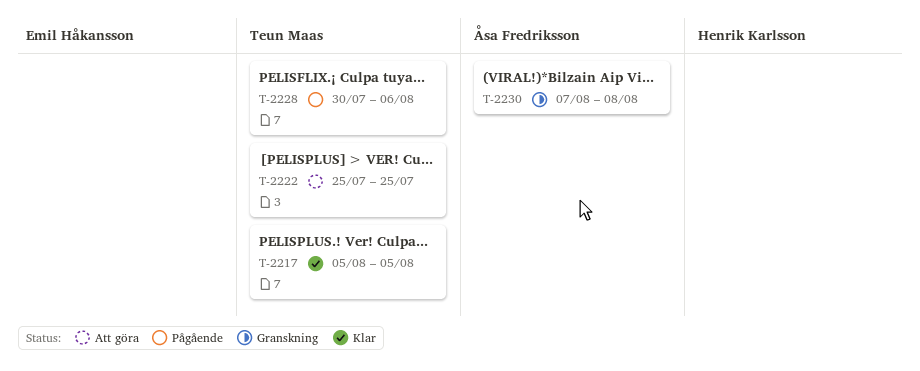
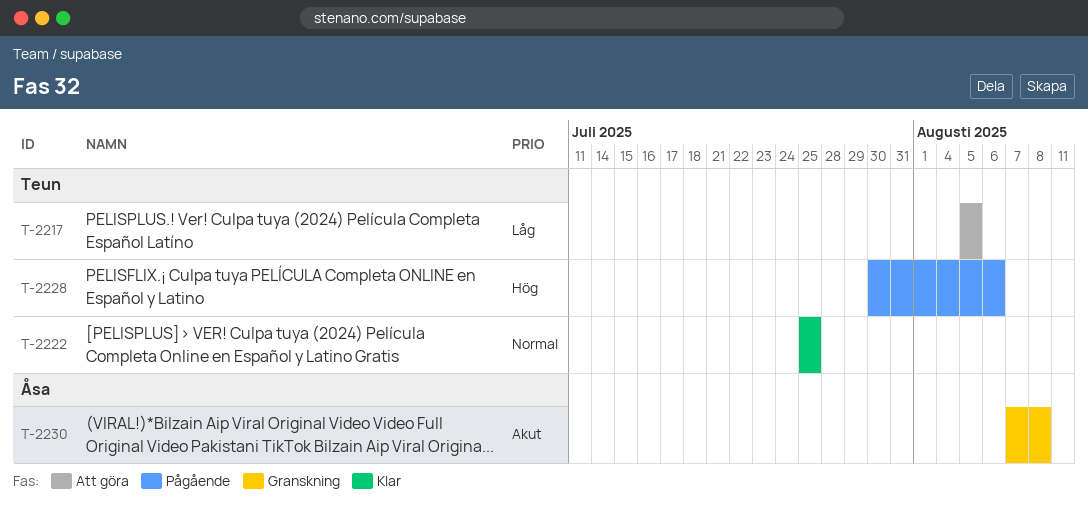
T-2217, status: Klar -> Att göra
T-2222, status: Att göra -> Klar

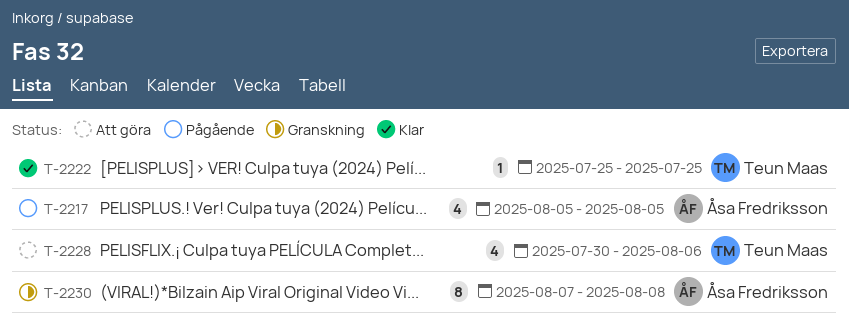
T-2217, status: Att göra -> Pågående
T-2217, owner: Teun Maas -> Åsa Fredriksson
T-2228, status: Pågående -> Att göra

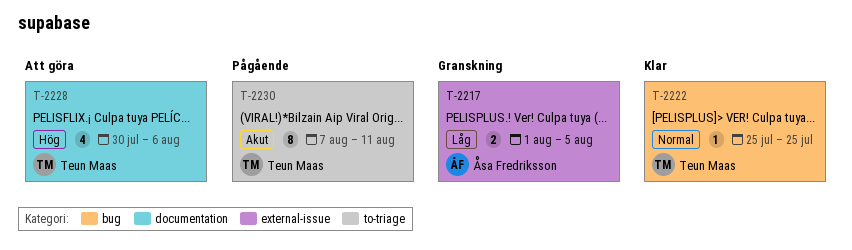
T-2217, status: Pågående -> Granskning
T-2217, estimate: 4 -> 2
T-2217, start: Aug 5 -> Aug 1
T-2230, status: Granskning -> Pågående
T-2230, owner: Åsa Fredriksson -> Teun Maas
T-2230, due: Aug 8 -> Aug 11

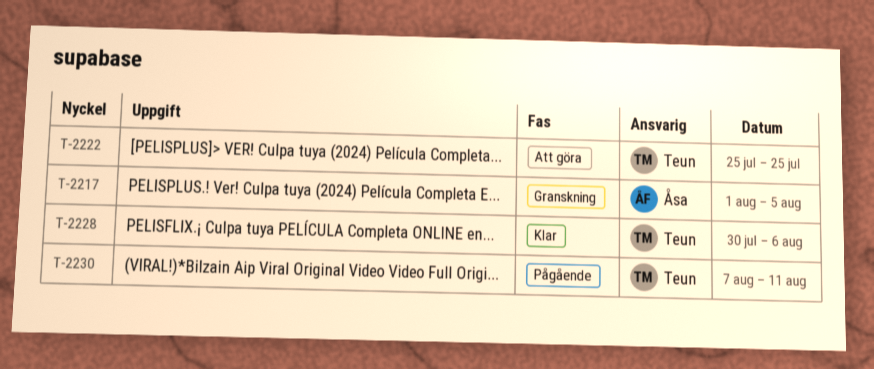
T-2222, status: Klar -> Att göra
T-2228, status: Att göra -> Klar

